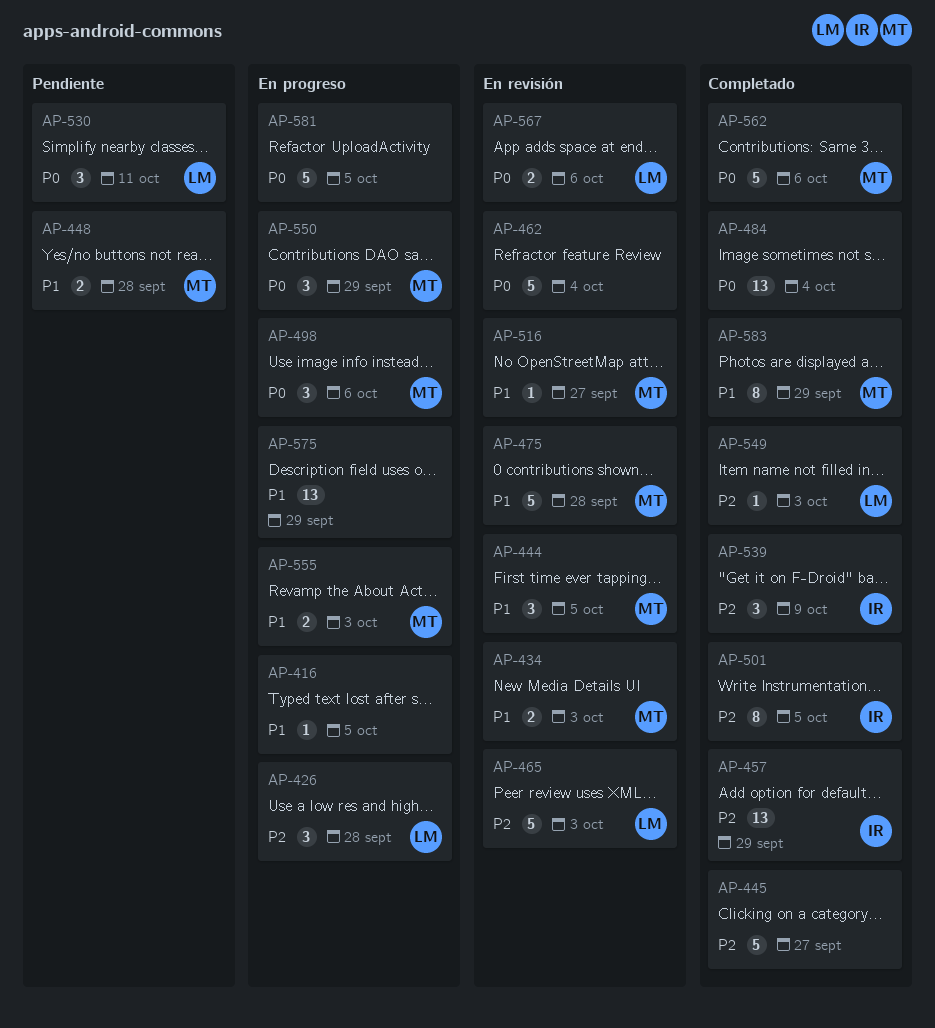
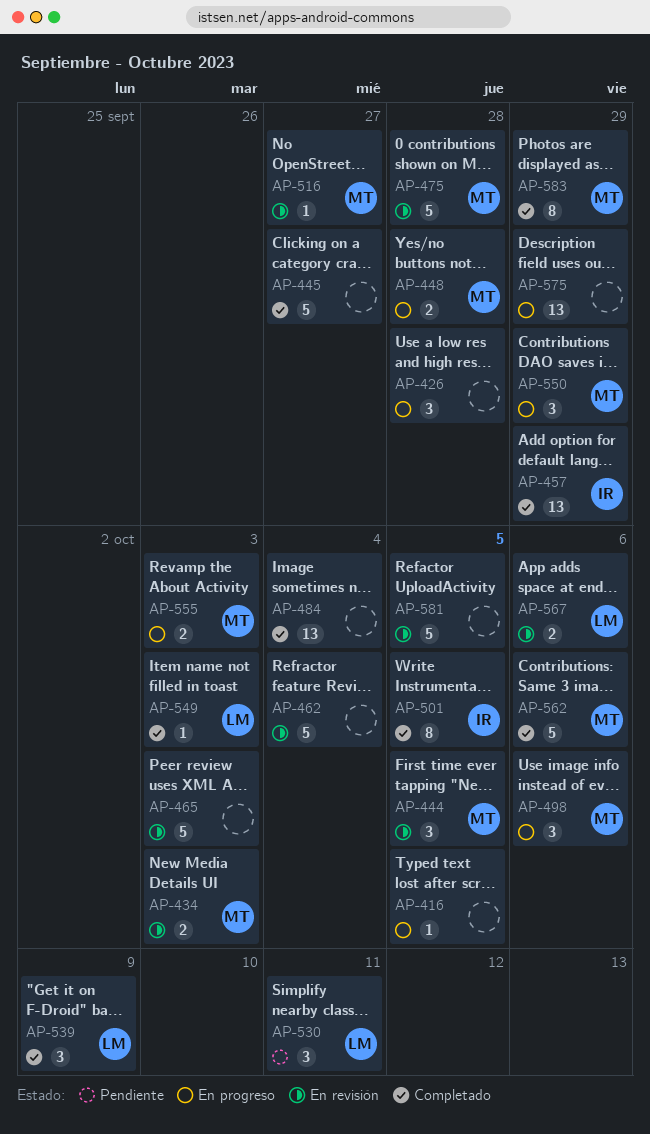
AP-426, owner: LM -> none
AP-448, status: Pendiente -> En progreso
AP-465, owner: LM -> none
AP-539, owner: IR -> LM
AP-581, status: En progreso -> En revisión

